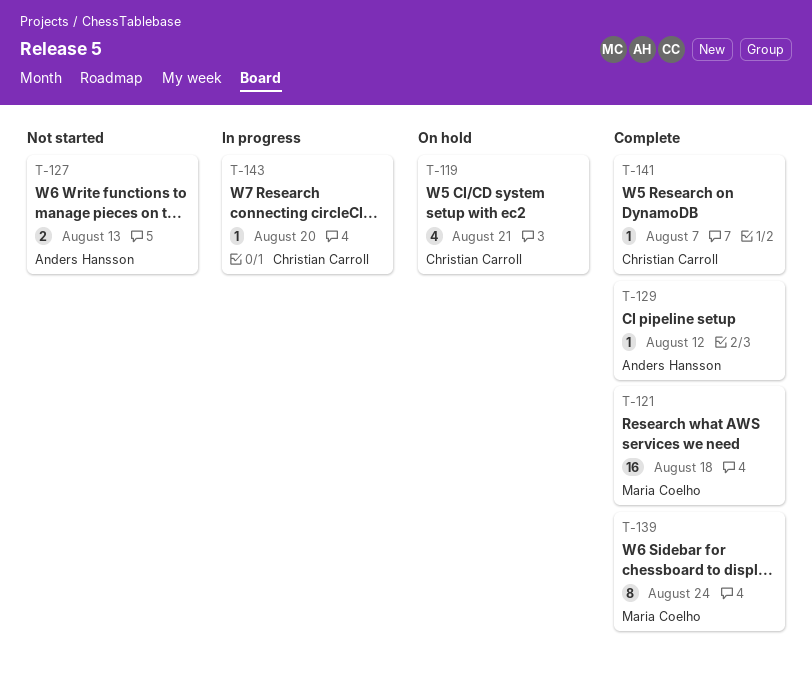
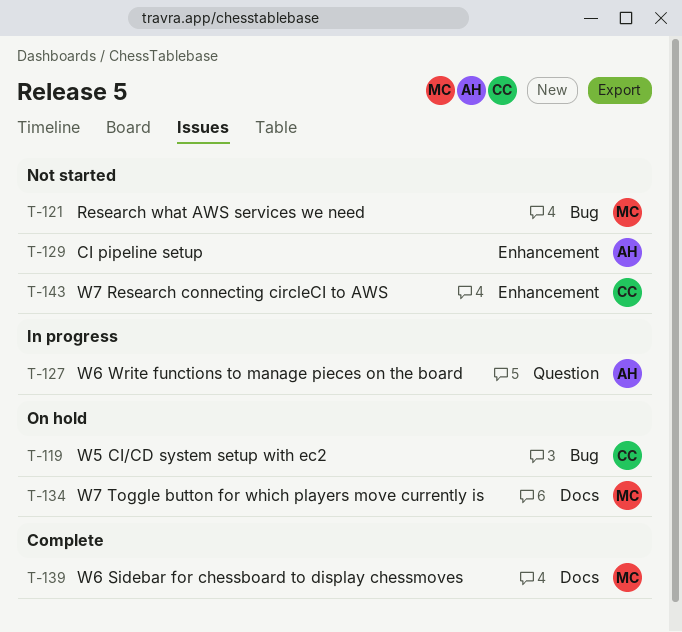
T-121, status: Complete -> Not started
T-127, status: Not started -> In progress
T-129, status: Complete -> Not started
T-134: none -> present
T-141: present -> none
T-143, status: In progress -> Not started

